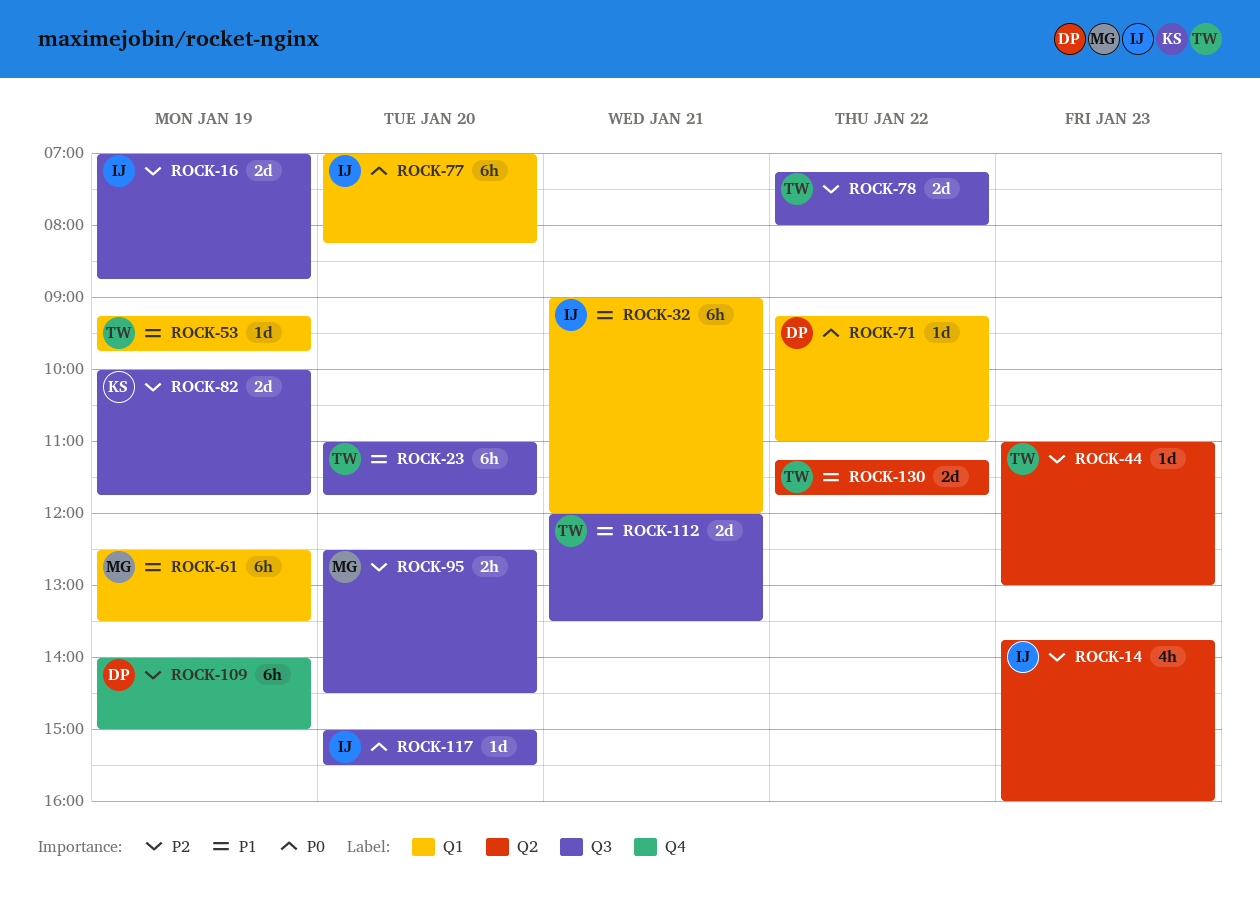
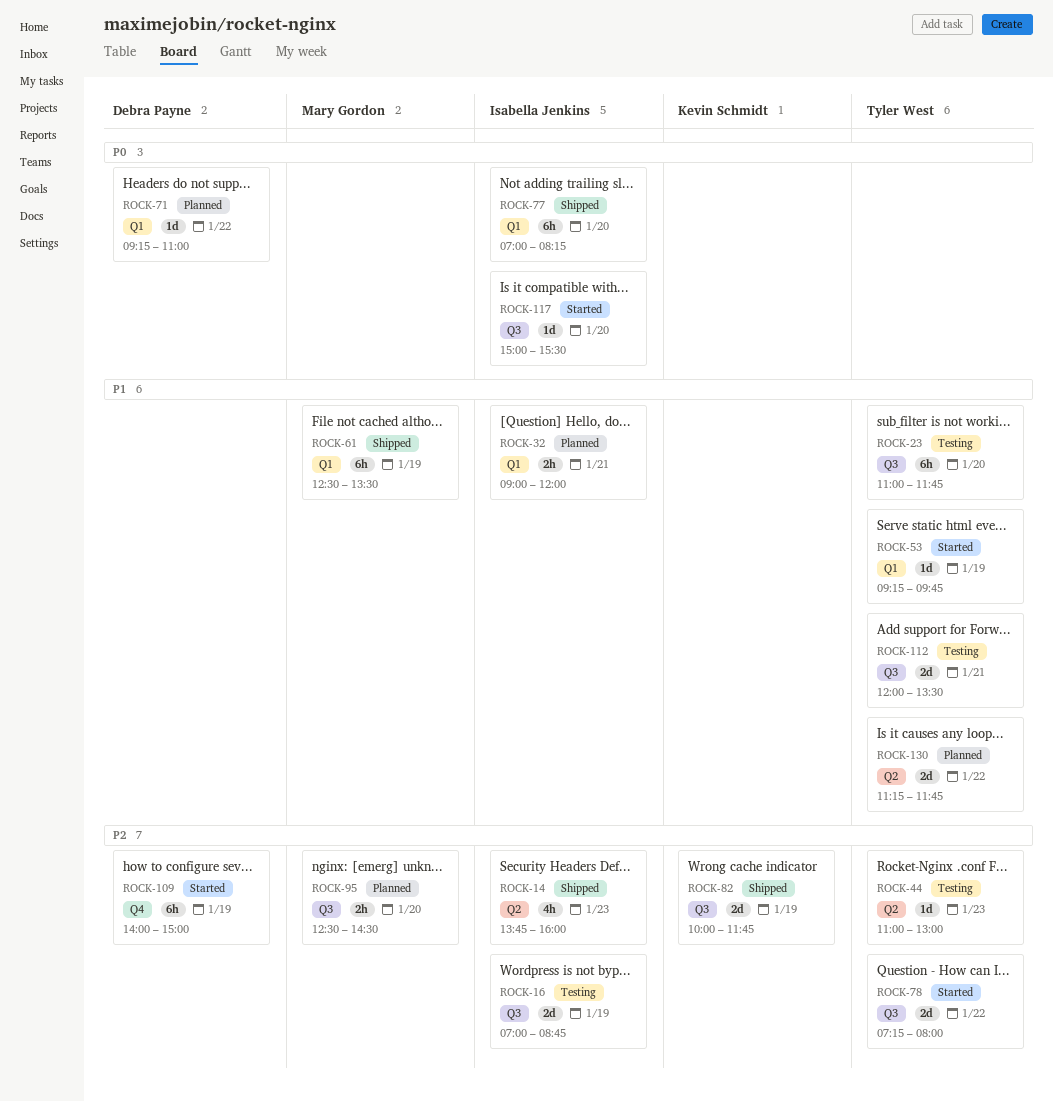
ROCK-32, estimate: 6h -> 2h

